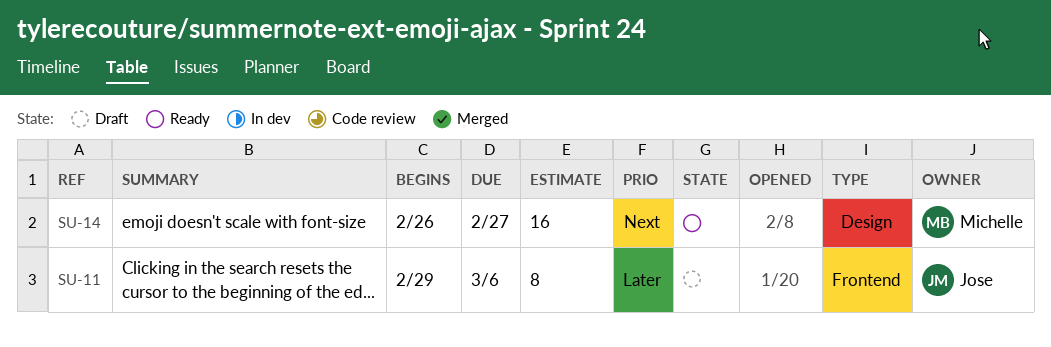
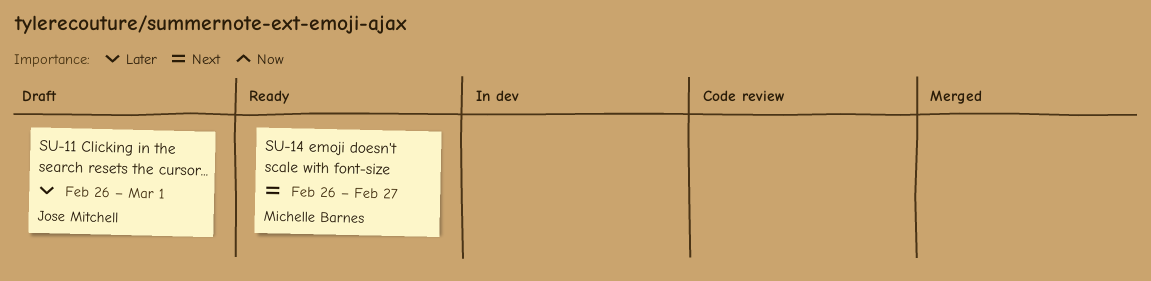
SU-11, start: Feb 29 -> Feb 26
SU-11, due: Mar 6 -> Mar 1

